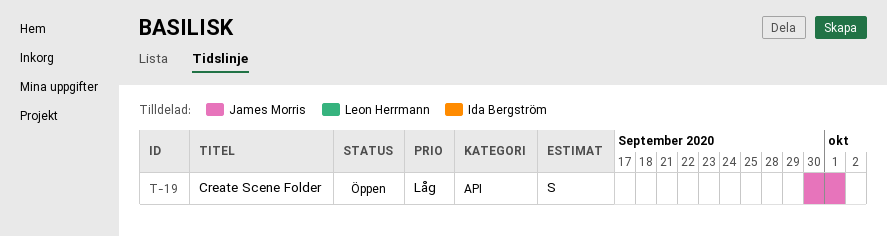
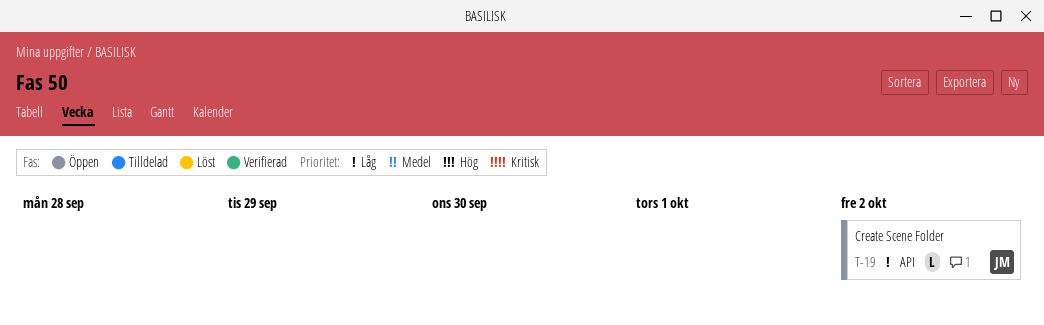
T-19, estimate: S -> L
T-19, due: Oct 1 -> Oct 2

